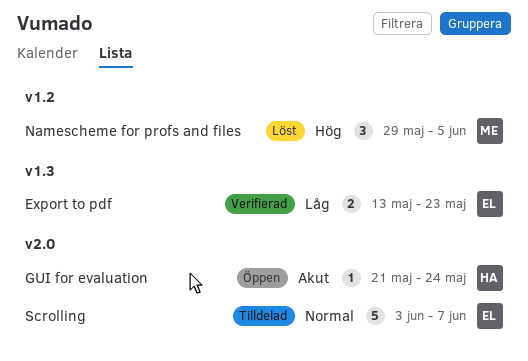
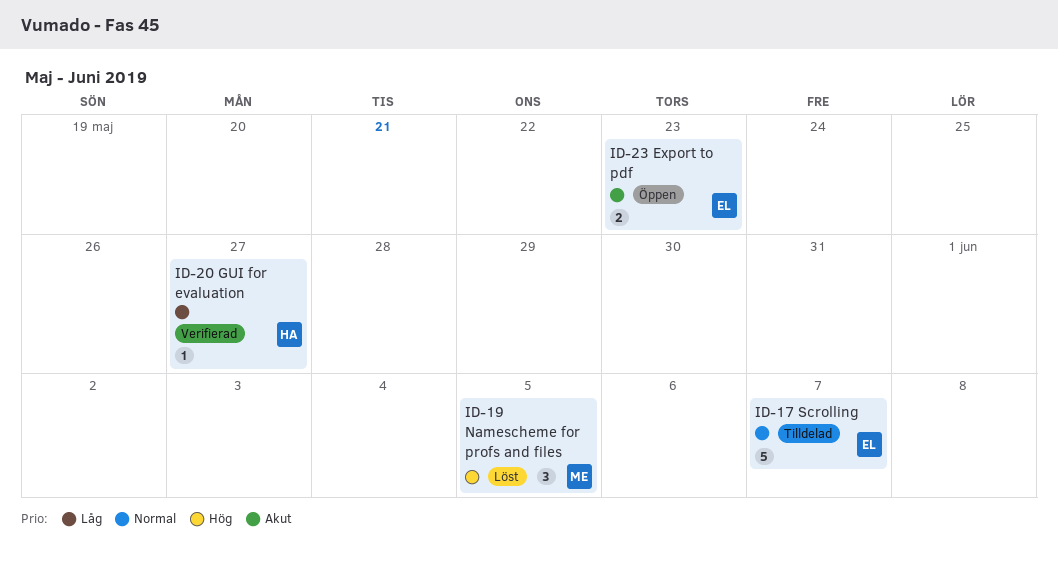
Export to pdf, status: Verifierad -> Öppen
Export to pdf, priority: Låg -> Akut
GUI for evaluation, status: Öppen -> Verifierad
GUI for evaluation, priority: Akut -> Låg
GUI for evaluation, due: May 24 -> May 27

